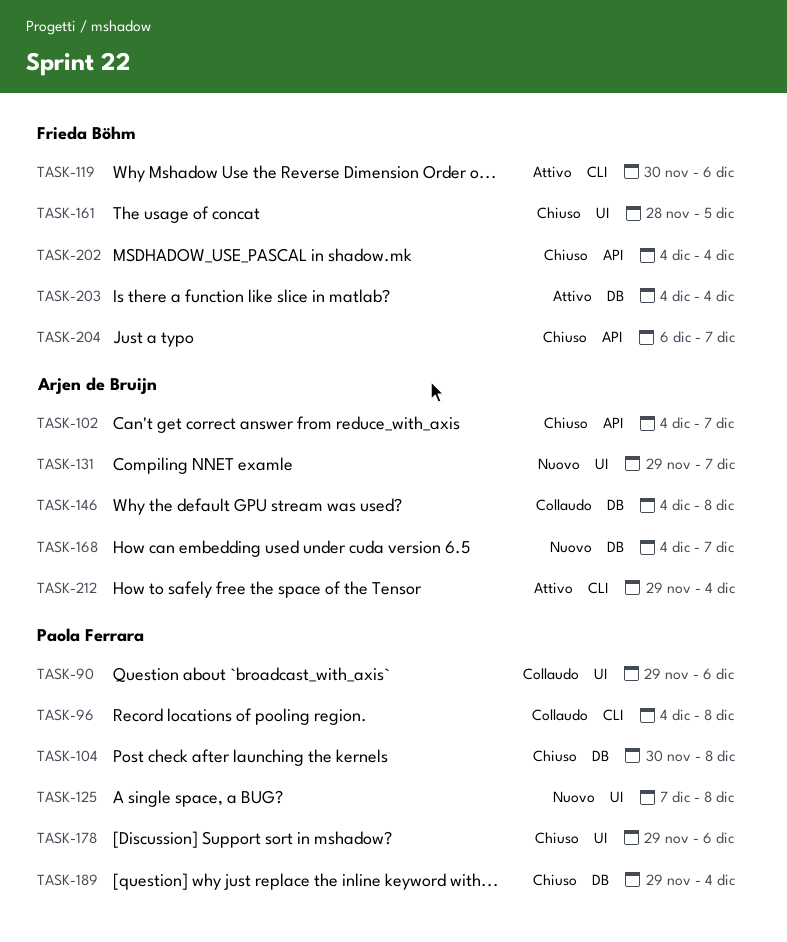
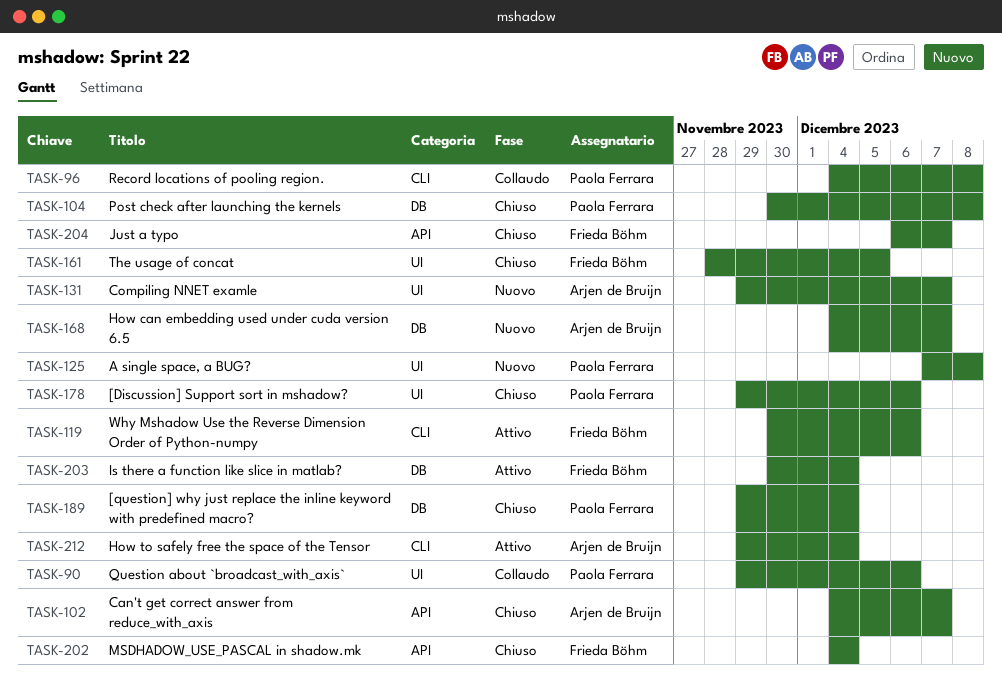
TASK-146: present -> none
TASK-203, start: Dec 4 -> Nov 30

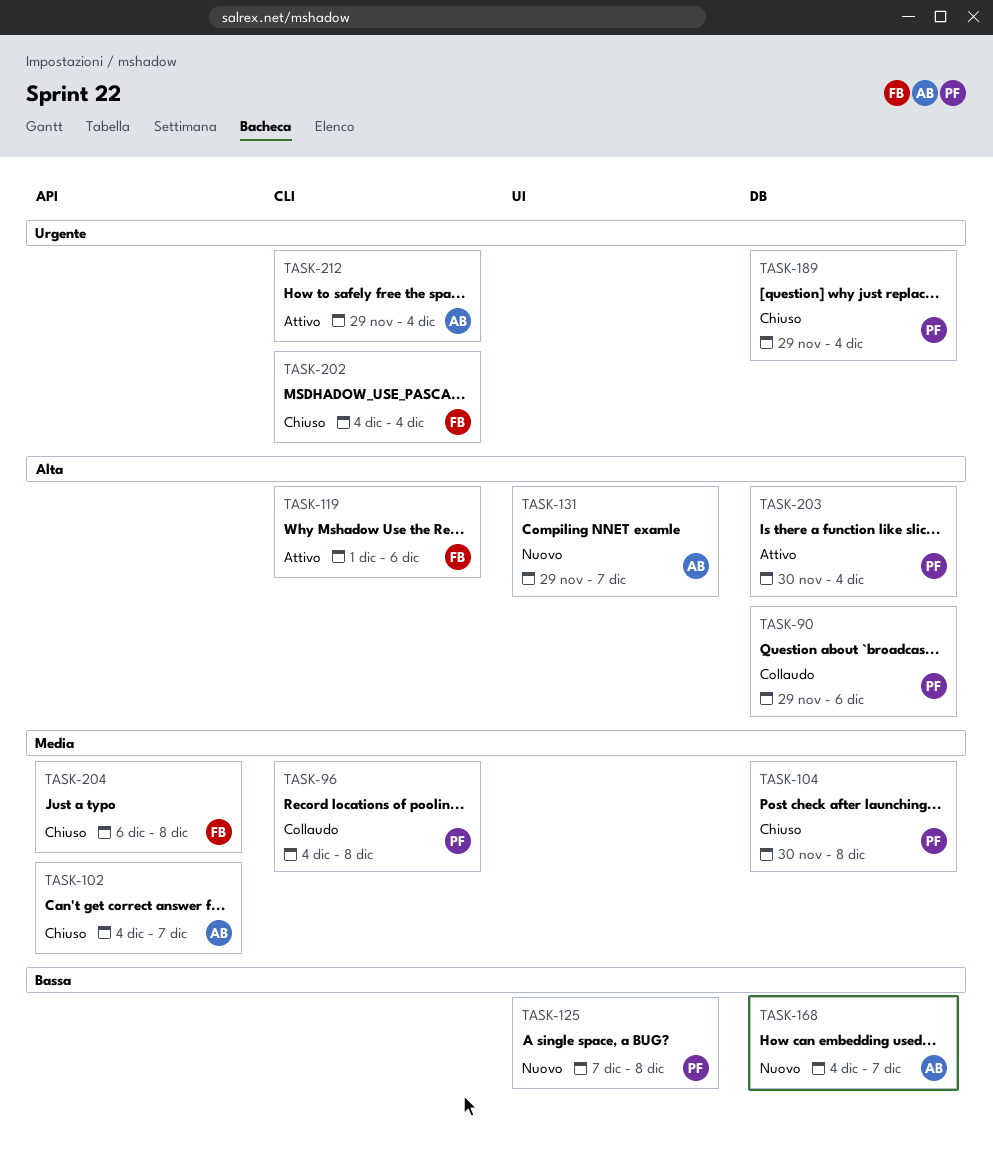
TASK-90, label: UI -> DB
TASK-119, start: Nov 30 -> Dec 1
TASK-161: present -> none
TASK-178: present -> none
TASK-202, label: API -> CLI
TASK-203, owner: Frieda Böhm -> Paola Ferrara
TASK-204, due: Dec 7 -> Dec 8

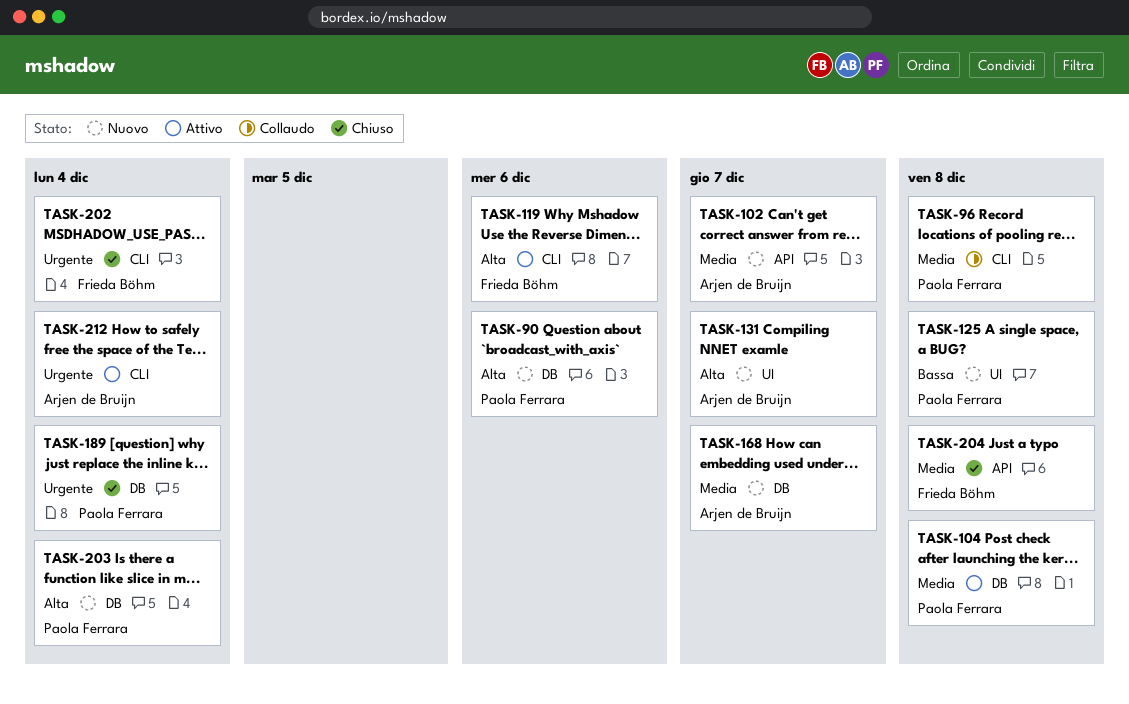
TASK-90, status: Collaudo -> Nuovo
TASK-102, status: Chiuso -> Nuovo
TASK-104, status: Chiuso -> Attivo
TASK-168, priority: Bassa -> Media
TASK-203, status: Attivo -> Nuovo

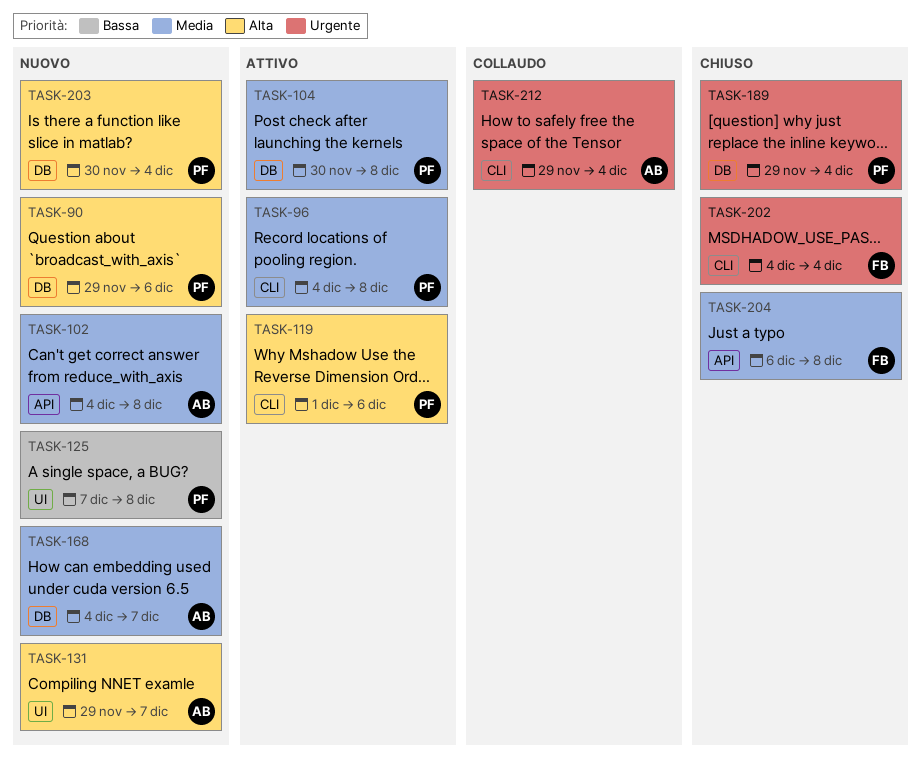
TASK-96, status: Collaudo -> Attivo
TASK-102, due: Dec 7 -> Dec 8
TASK-119, owner: Frieda Böhm -> Paola Ferrara
TASK-212, status: Attivo -> Collaudo

